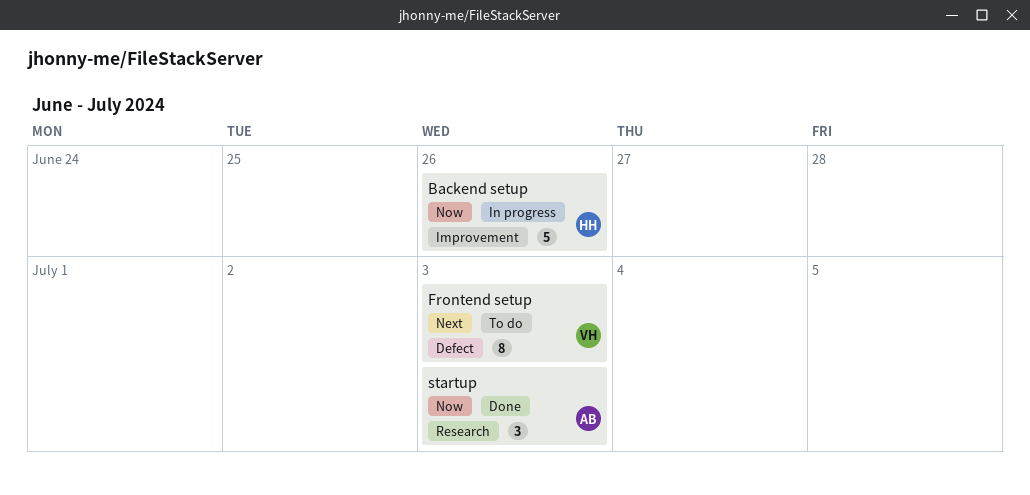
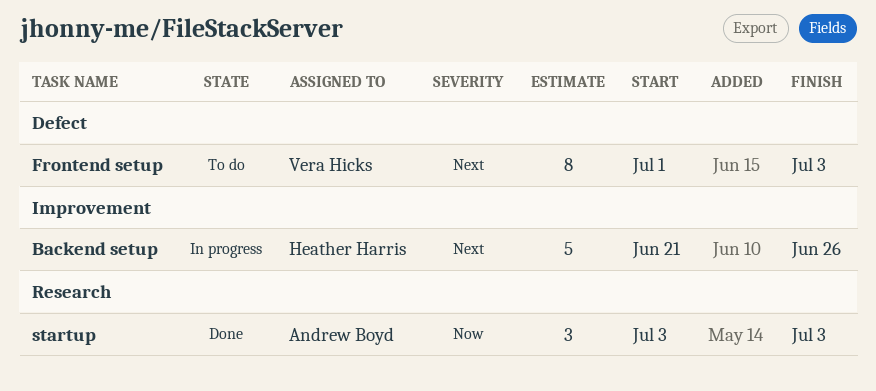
Backend setup, priority: Now -> Next

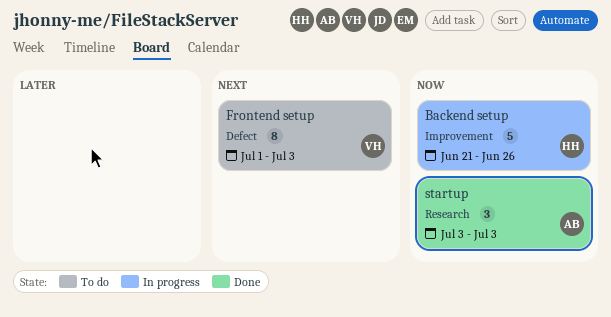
Backend setup, priority: Next -> Now

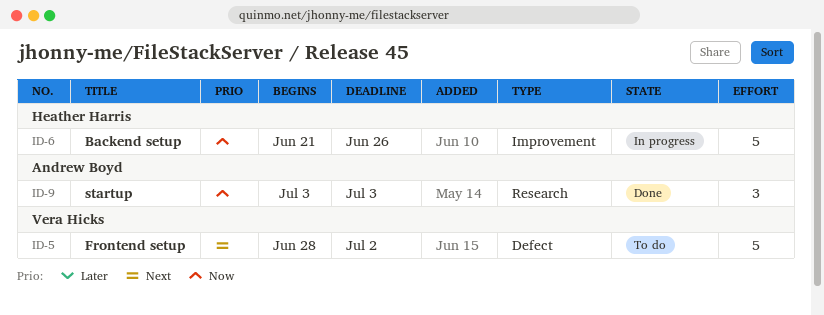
Frontend setup, estimate: 8 -> 5
Frontend setup, start: Jul 1 -> Jun 28
Frontend setup, due: Jul 3 -> Jul 2

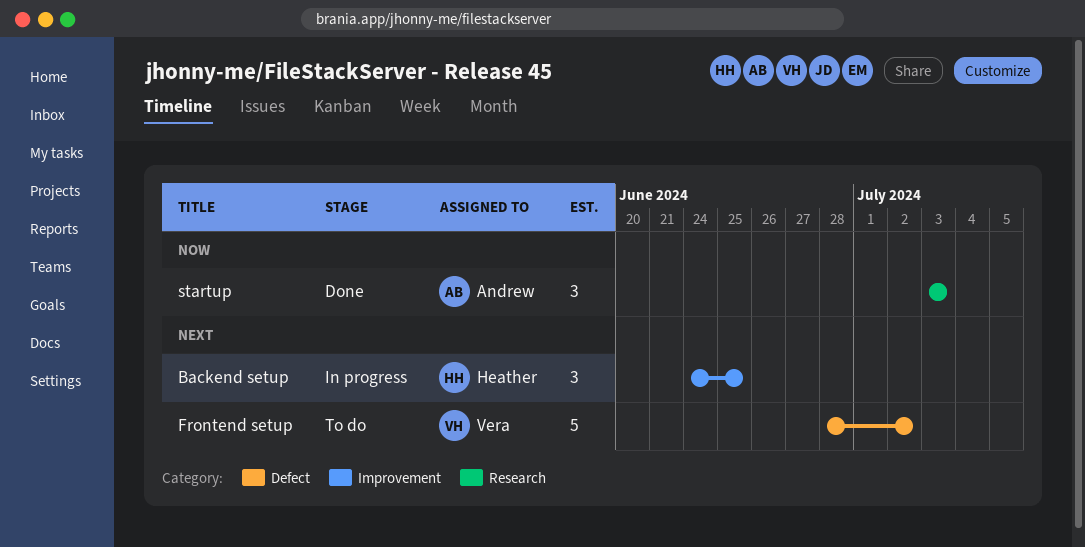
Backend setup, priority: Now -> Next
Backend setup, estimate: 5 -> 3
Backend setup, start: Jun 21 -> Jun 24
Backend setup, due: Jun 26 -> Jun 25

